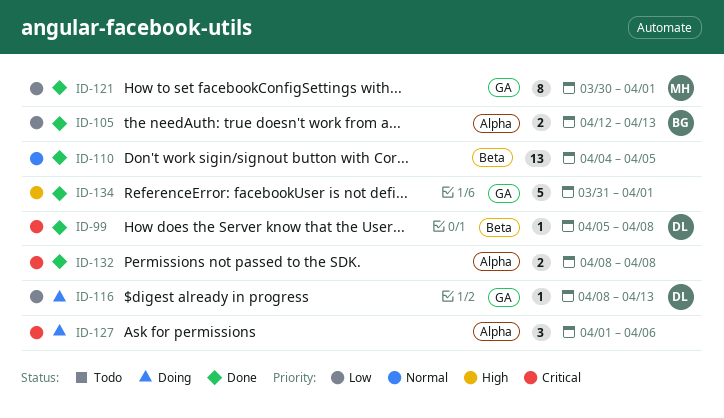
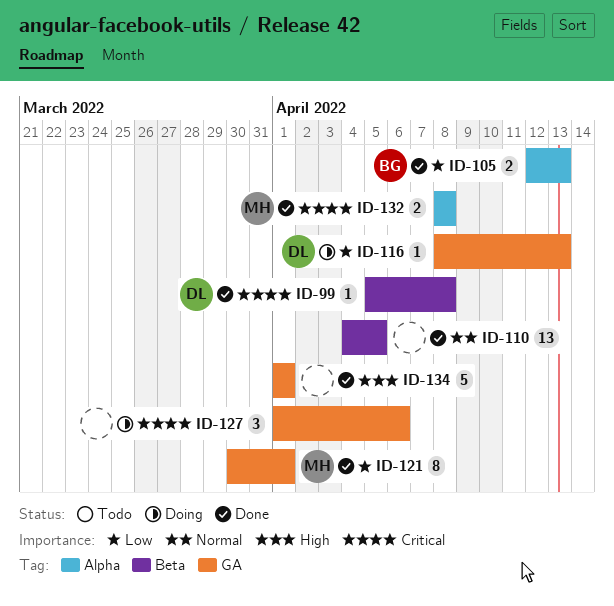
ID-127, label: Alpha -> GA
ID-132, owner: none -> MH
ID-134, start: Mar 31 -> Apr 1

